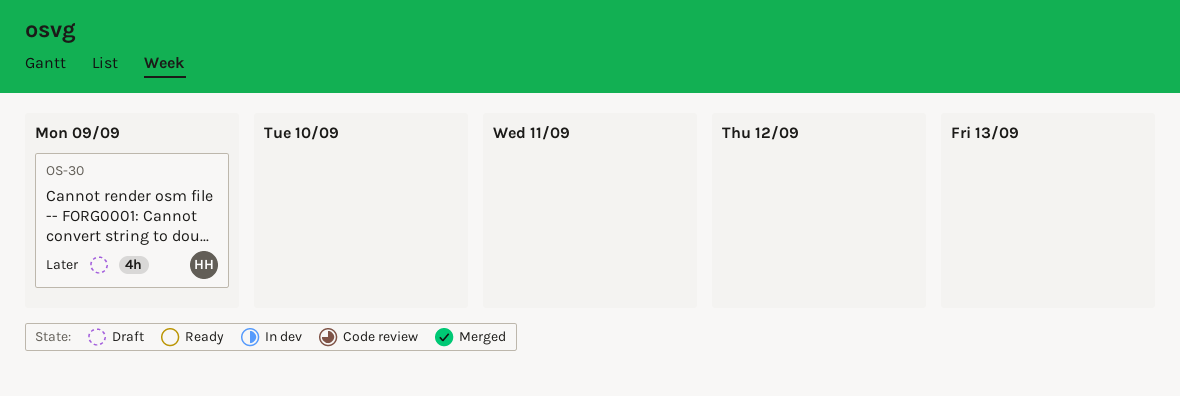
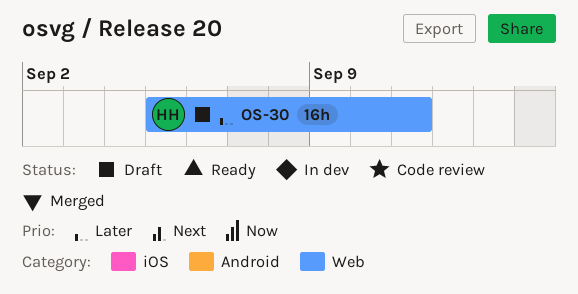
OS-30, estimate: 4h -> 16h
OS-30, due: Sep 9 -> Sep 11

